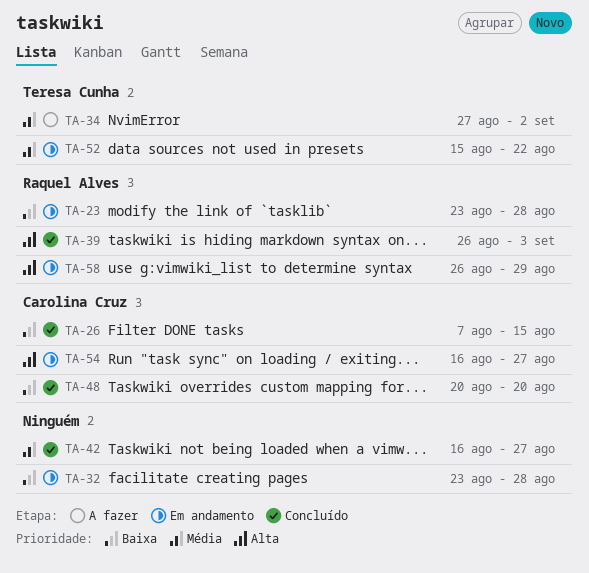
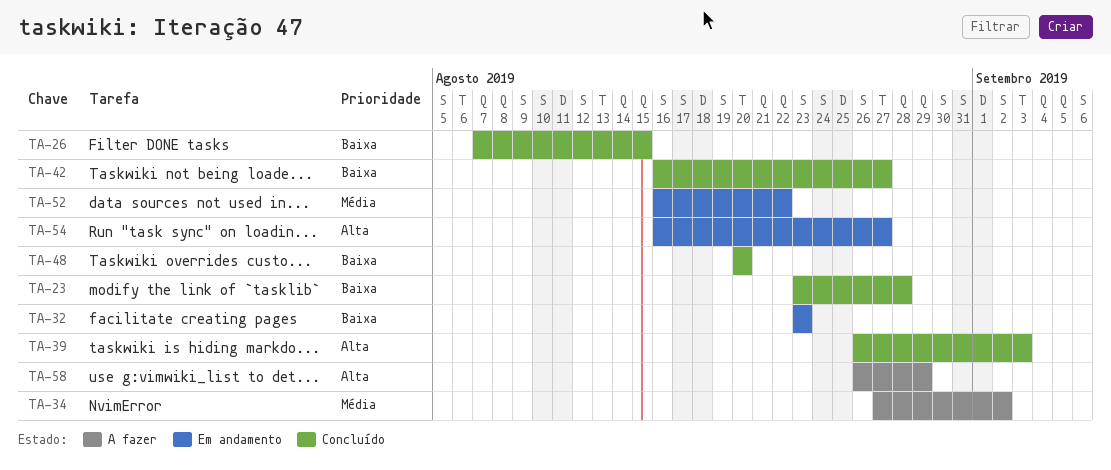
TA-23, status: Em andamento -> Concluído
TA-32, due: Aug 28 -> Aug 23
TA-42, priority: Média -> Baixa
TA-52, start: Aug 15 -> Aug 16
TA-58, status: Em andamento -> A fazer

